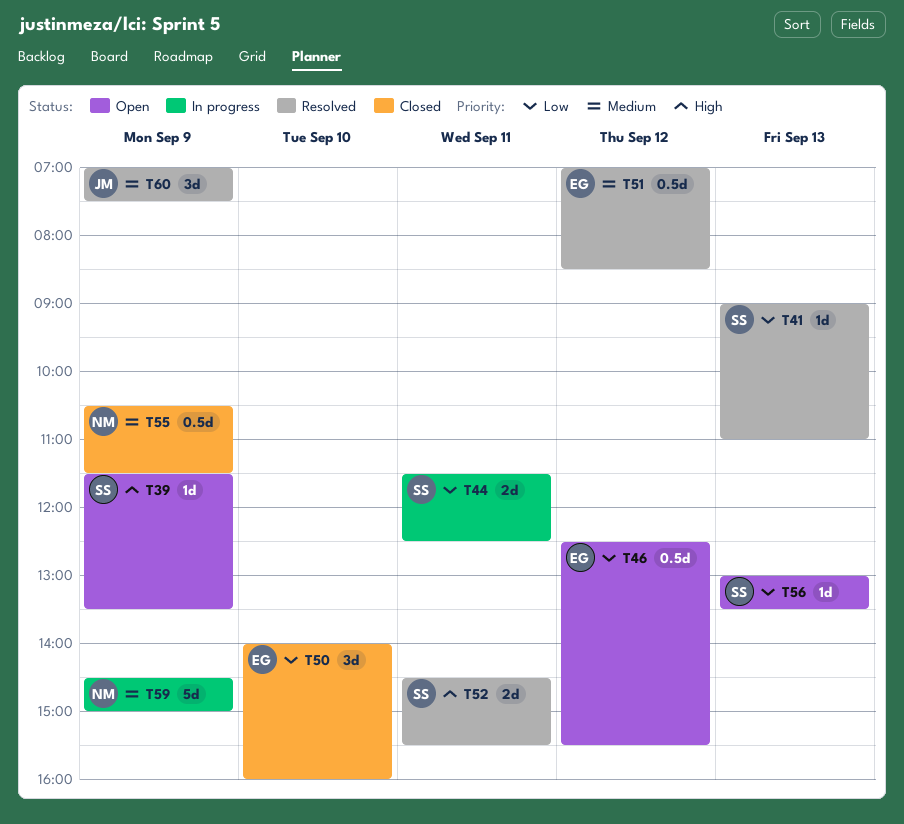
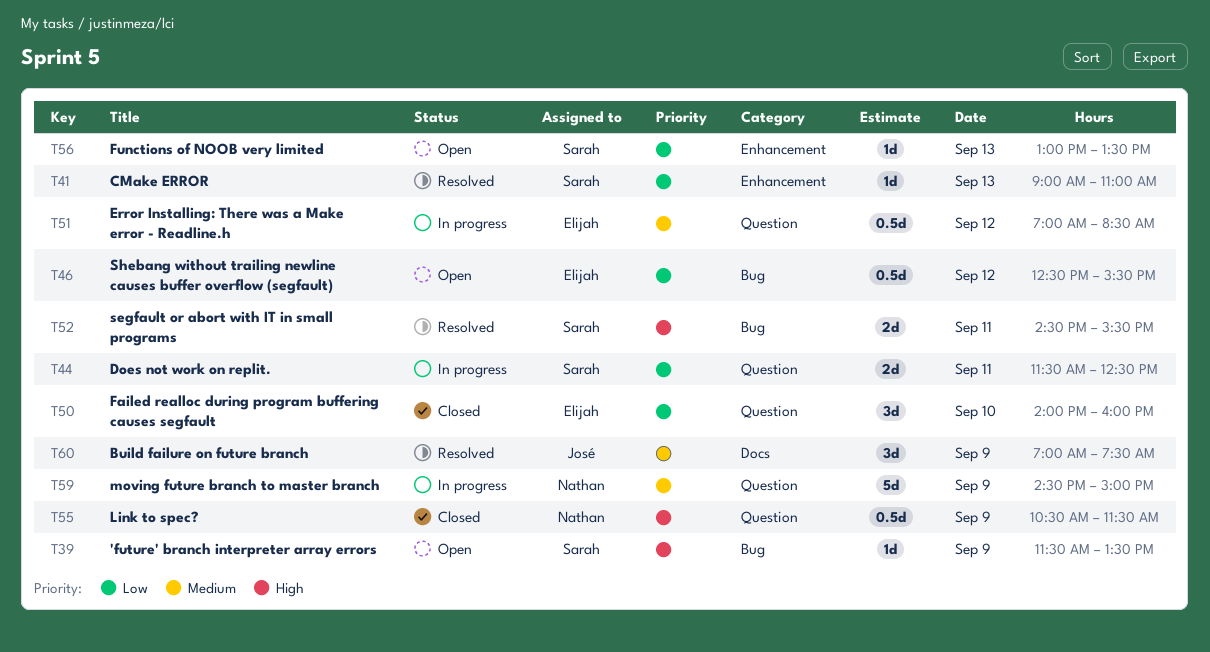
T51, status: Resolved -> In progress
T55, priority: Medium -> High

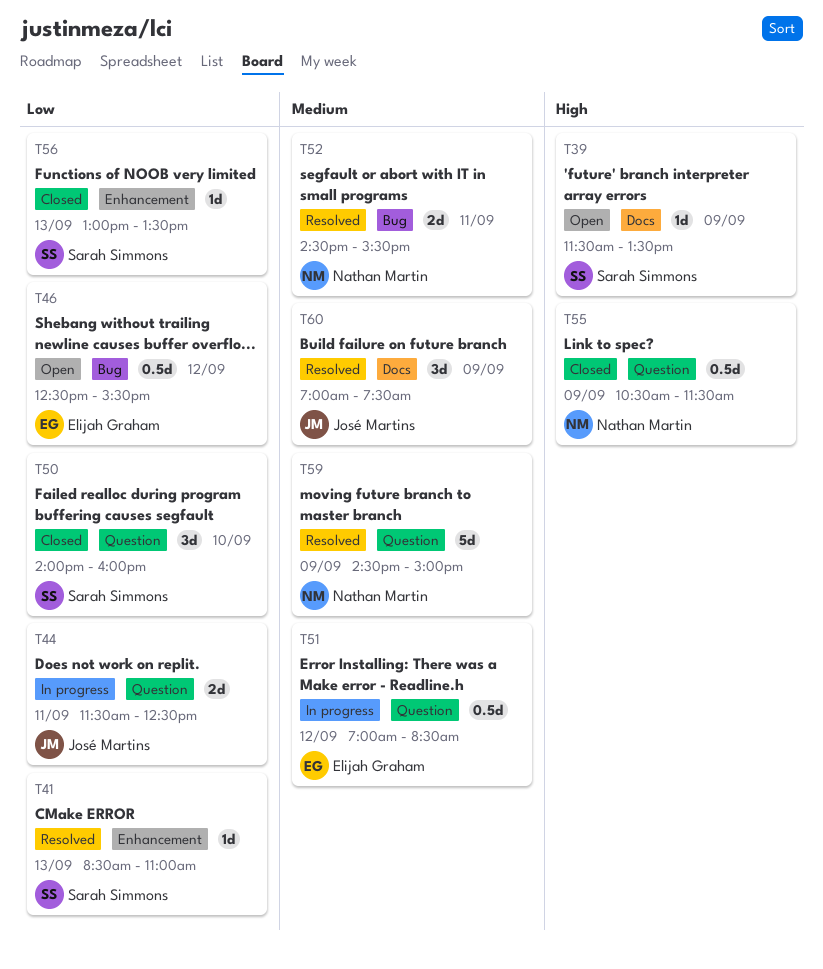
T39, label: Bug -> Docs
T41, begins: 09:00 -> 08:30
T44, owner: Sarah Simmons -> José Martins
T50, owner: Elijah Graham -> Sarah Simmons
T52, owner: Sarah Simmons -> Nathan Martin
T52, priority: High -> Medium
T56, status: Open -> Closed
T59, status: In progress -> Resolved

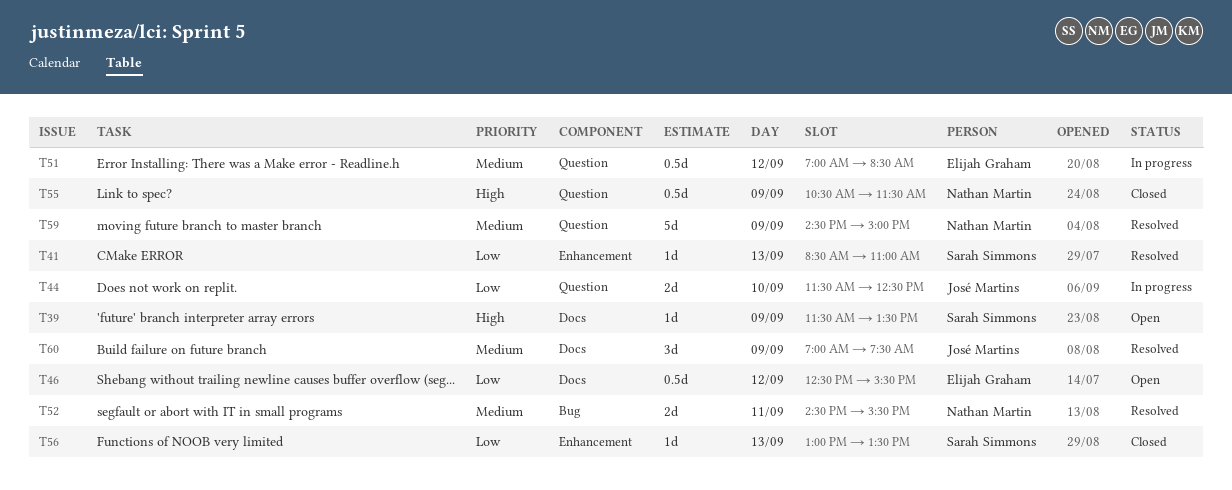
T44, day: Sep 11 -> Sep 10
T46, label: Bug -> Docs
T50: present -> none

